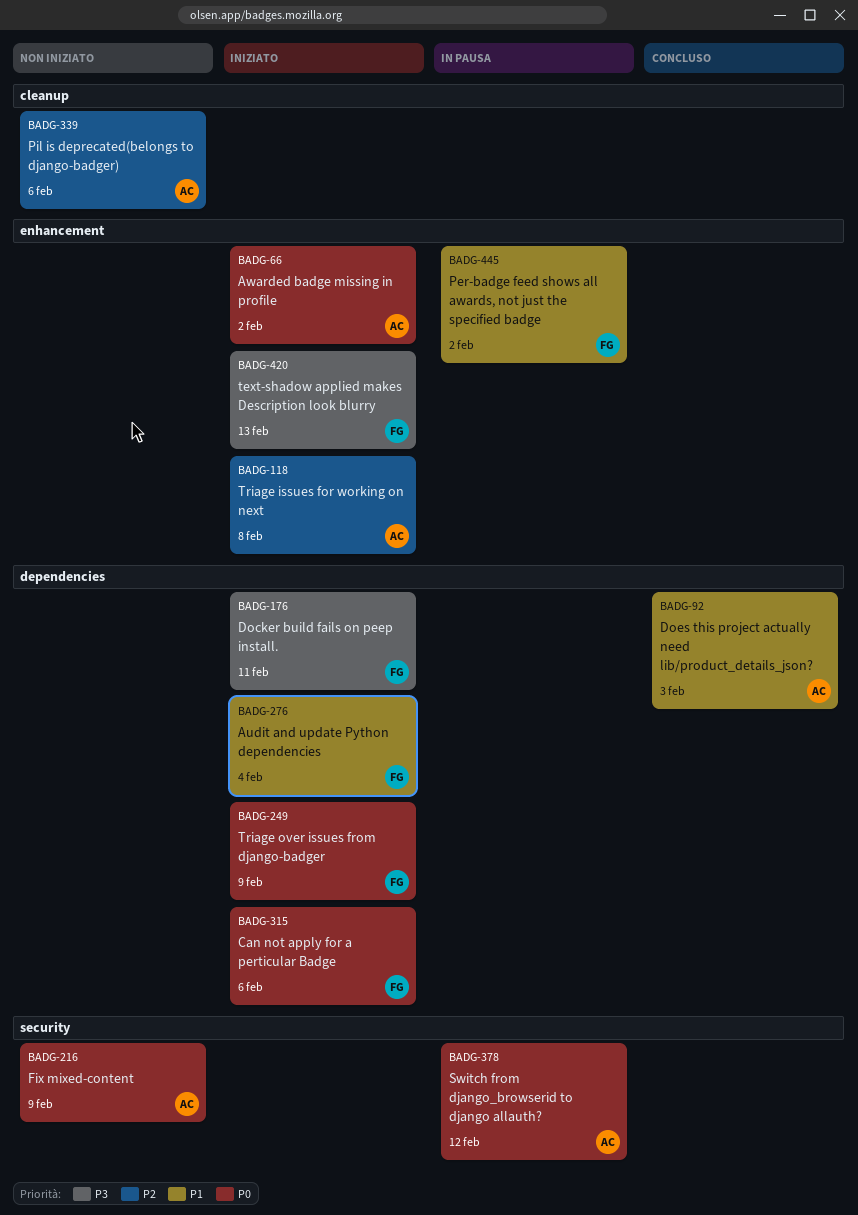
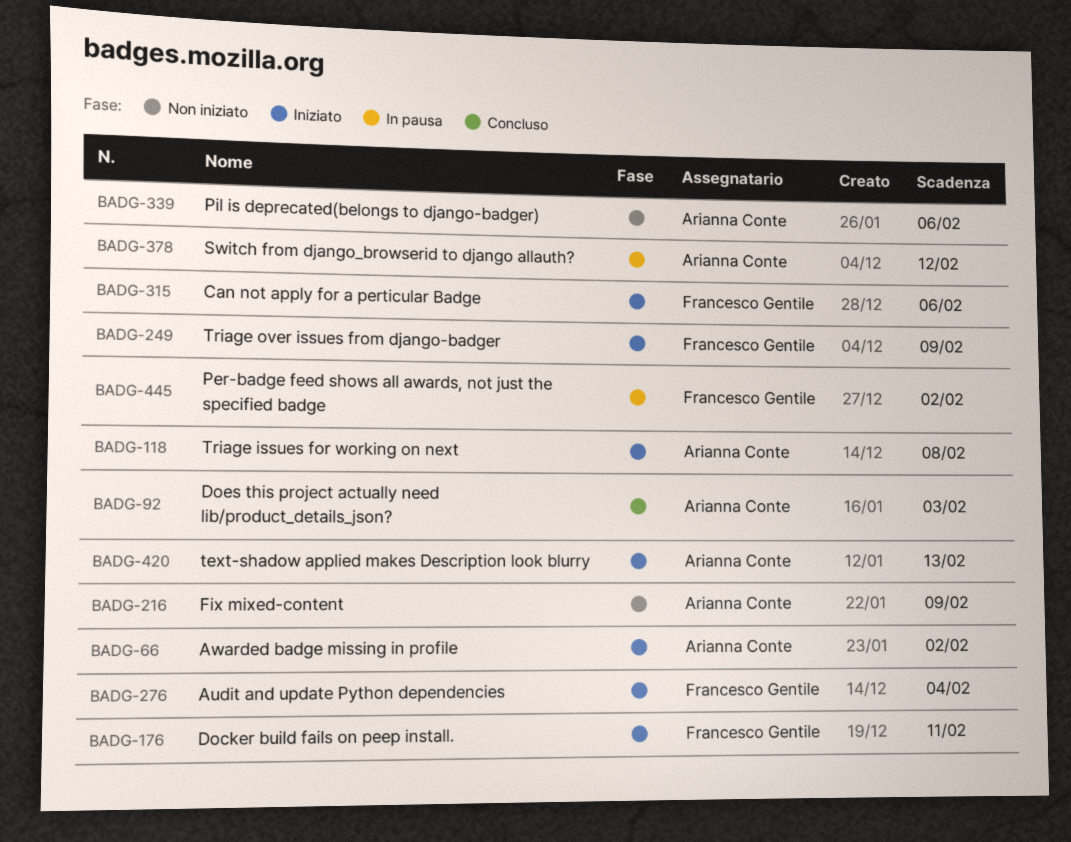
BADG-420, owner: Francesco Gentile -> Arianna Conte

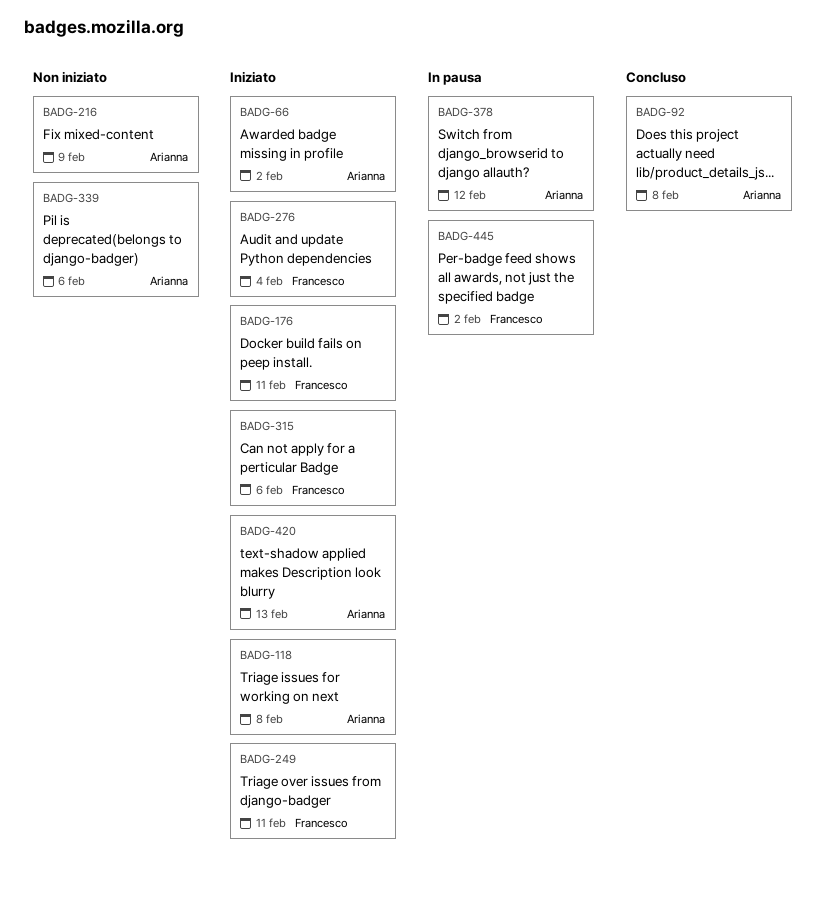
BADG-92, due: Feb 3 -> Feb 8
BADG-249, due: Feb 9 -> Feb 11

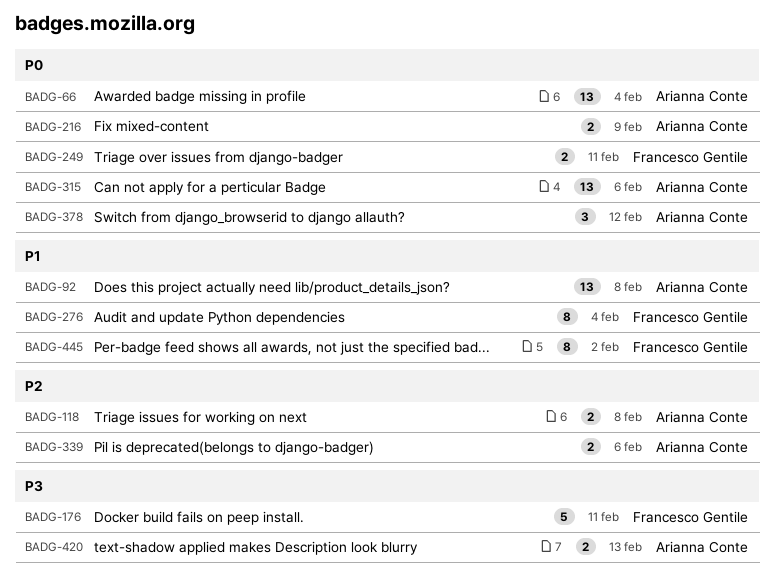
BADG-66, due: Feb 2 -> Feb 4
BADG-315, owner: Francesco Gentile -> Arianna Conte

